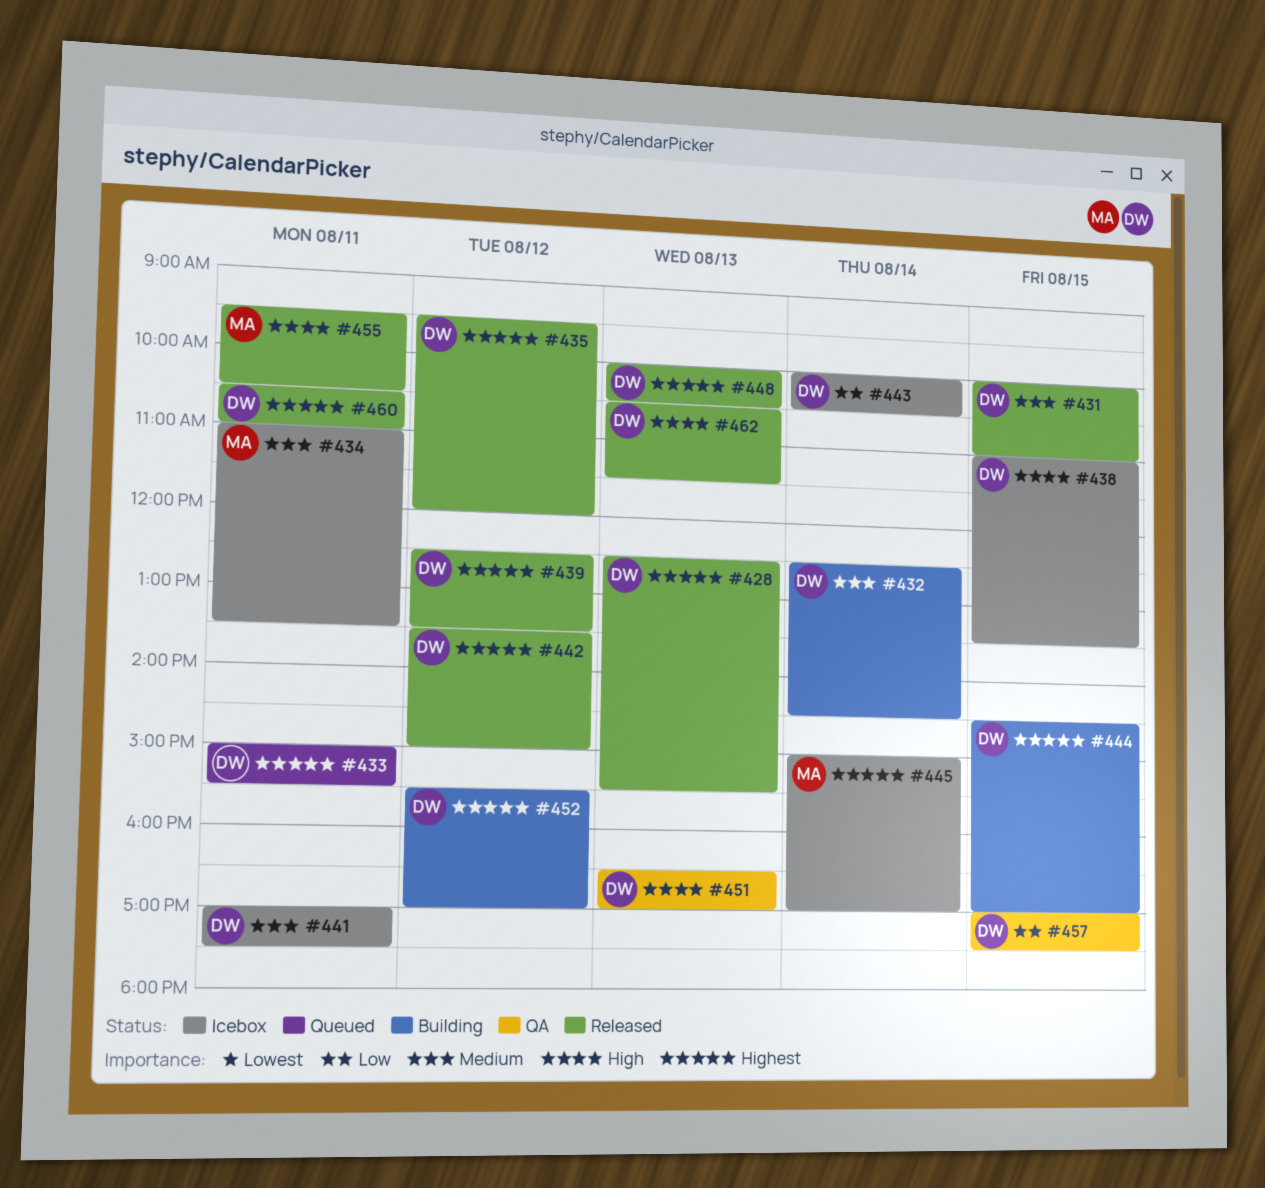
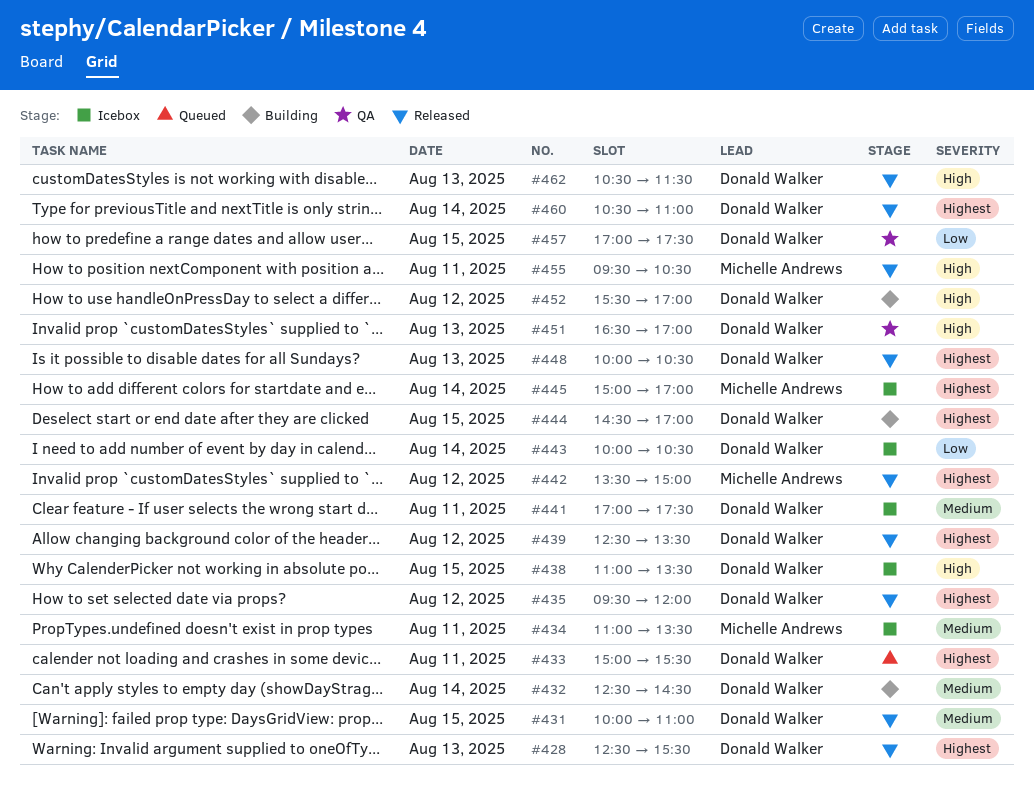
#442, owner: Donald Walker -> Michelle Andrews
#452, priority: Highest -> High
#460, day: Aug 11 -> Aug 14

